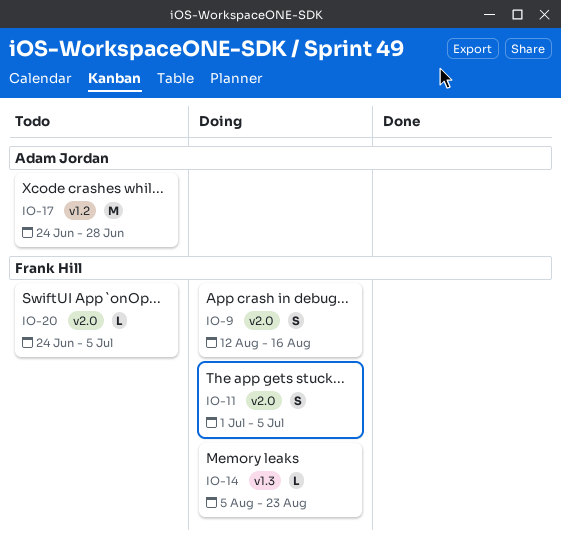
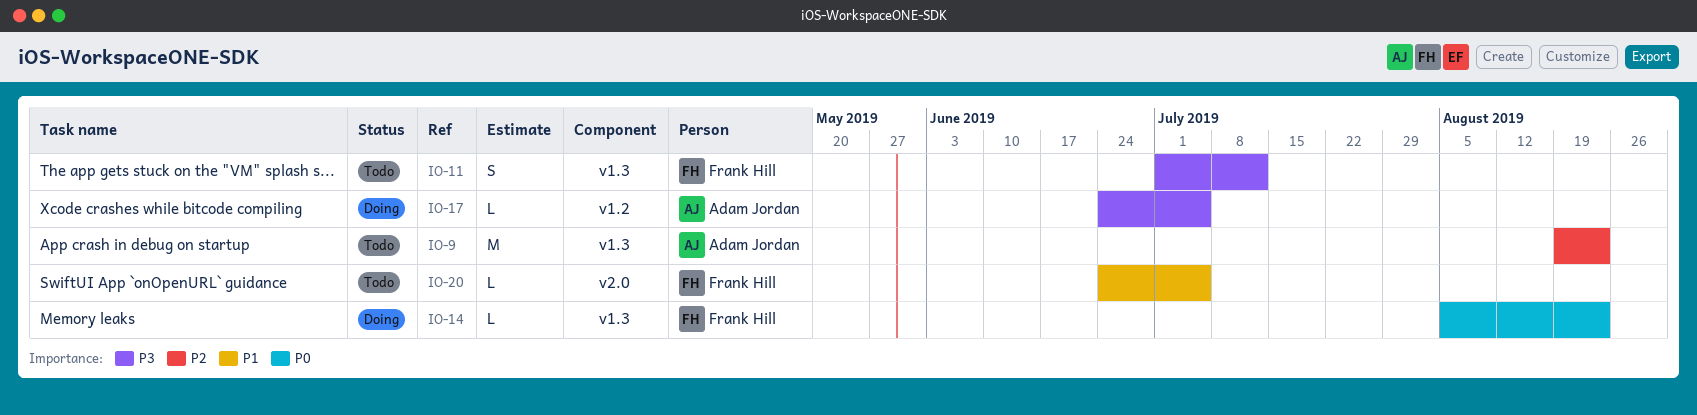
IO-9, status: Doing -> Todo
IO-9, owner: Frank Hill -> Adam Jordan
IO-9, label: v2.0 -> v1.3
IO-9, estimate: S -> M
IO-9, start: Aug 12 -> Aug 19
IO-9, due: Aug 16 -> Aug 23
IO-11, status: Doing -> Todo
IO-11, label: v2.0 -> v1.3
IO-11, due: Jul 5 -> Jul 12
IO-17, status: Todo -> Doing
IO-17, estimate: M -> L
IO-17, due: Jun 28 -> Jul 5

